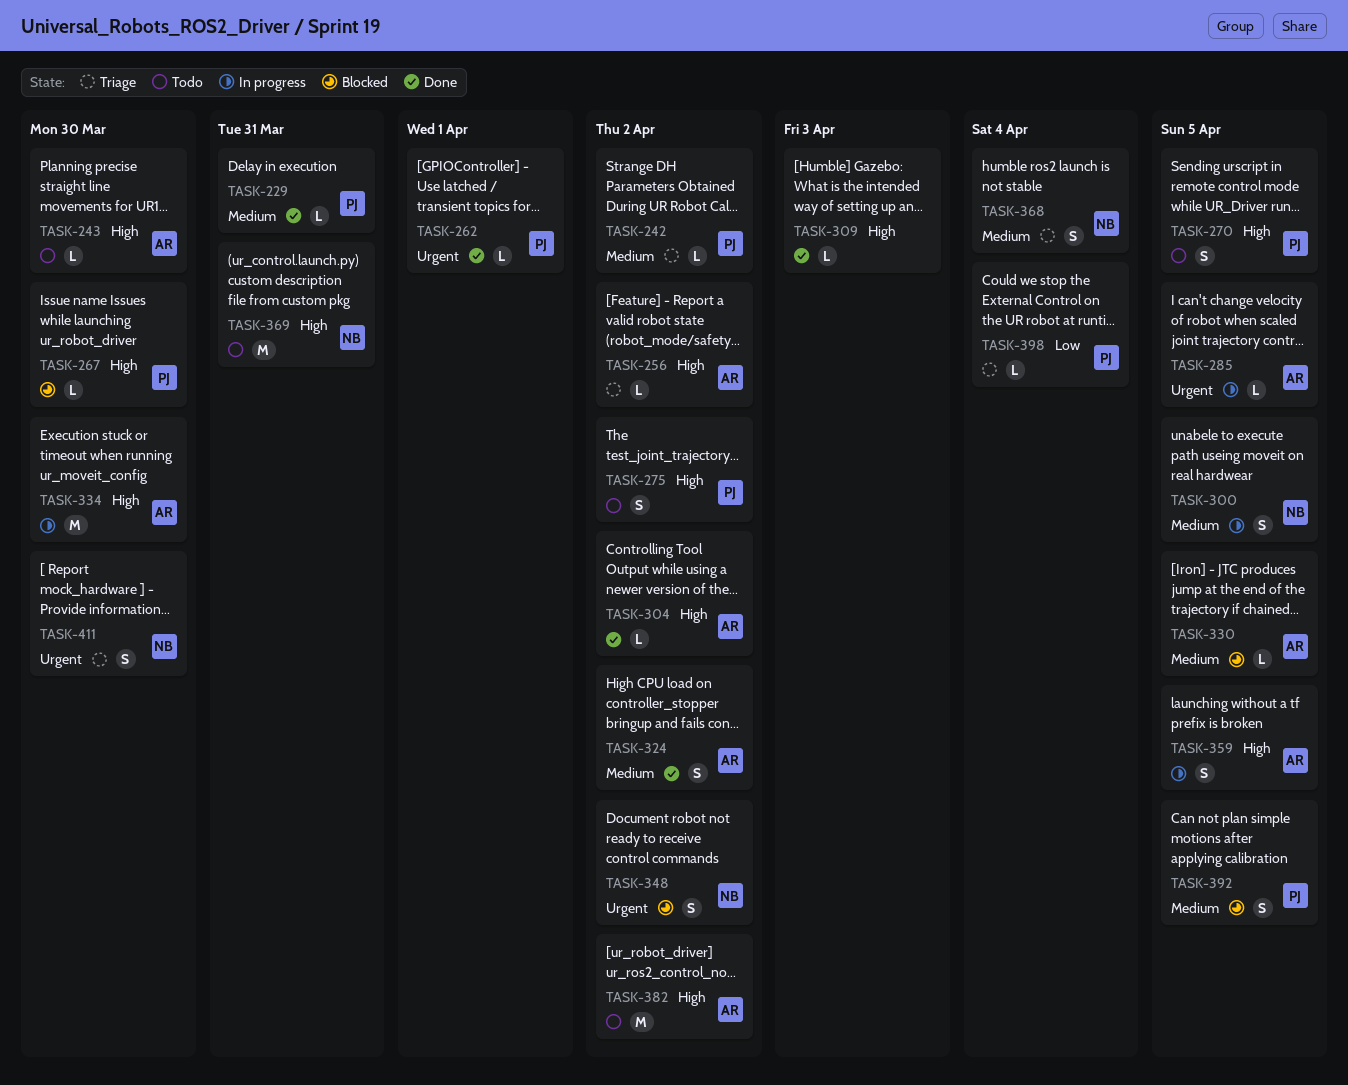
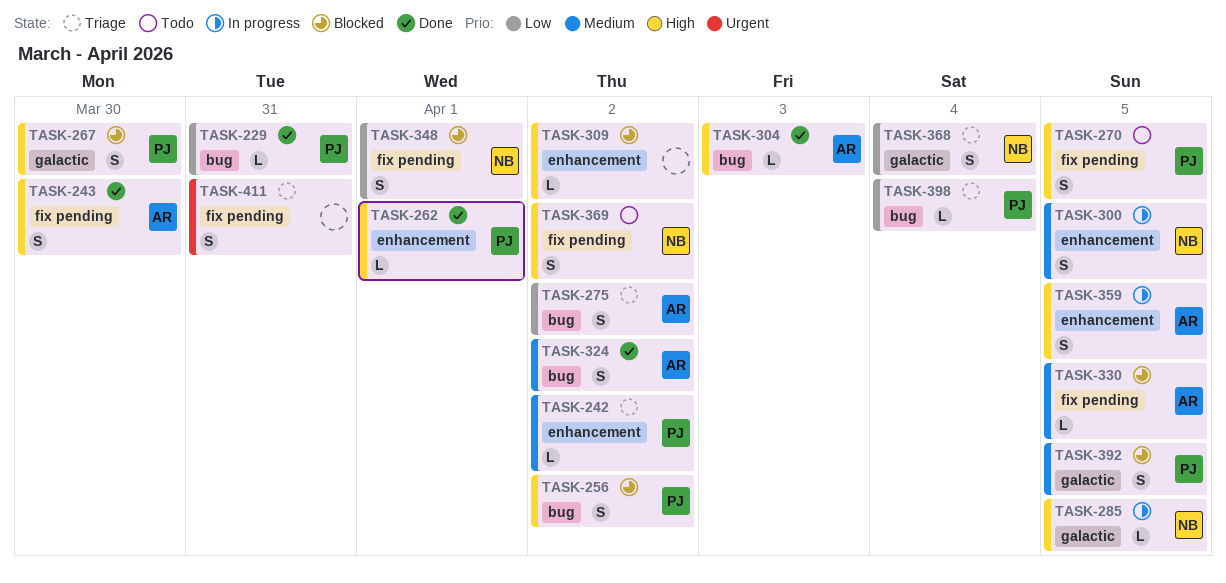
TASK-229, priority: Medium -> Low
TASK-243, status: Todo -> Done
TASK-243, estimate: L -> S
TASK-256, status: Triage -> Blocked
TASK-256, owner: AR -> PJ
TASK-256, estimate: L -> S
TASK-262, priority: Urgent -> High
TASK-267, estimate: L -> S
TASK-275, status: Todo -> Triage
TASK-275, owner: PJ -> AR
TASK-275, priority: High -> Low
TASK-285, owner: AR -> NB
TASK-285, priority: Urgent -> High
TASK-304, due: Apr 2 -> Apr 3
TASK-309, status: Done -> Blocked
TASK-309, due: Apr 3 -> Apr 2
TASK-334: present -> none
TASK-348, priority: Urgent -> Low
TASK-348, due: Apr 2 -> Apr 1
TASK-368, priority: Medium -> Low
TASK-369, estimate: M -> S
TASK-369, due: Mar 31 -> Apr 2
TASK-382: present -> none
TASK-411, owner: NB -> none
TASK-411, due: Mar 30 -> Mar 31

